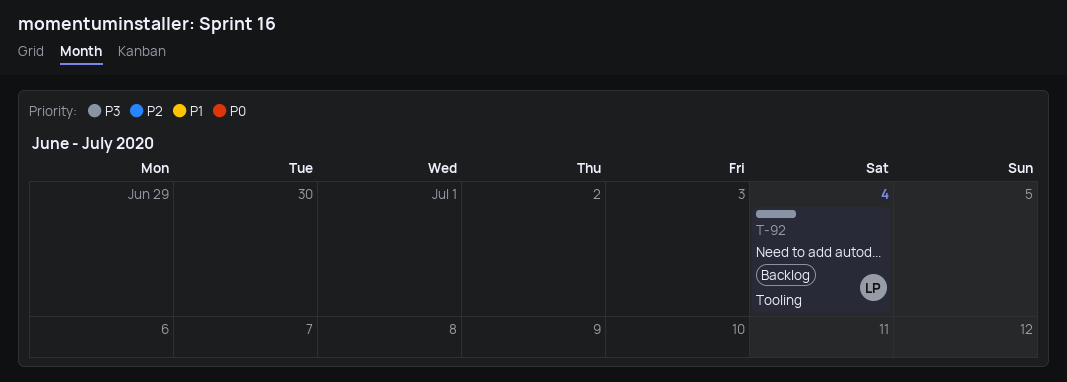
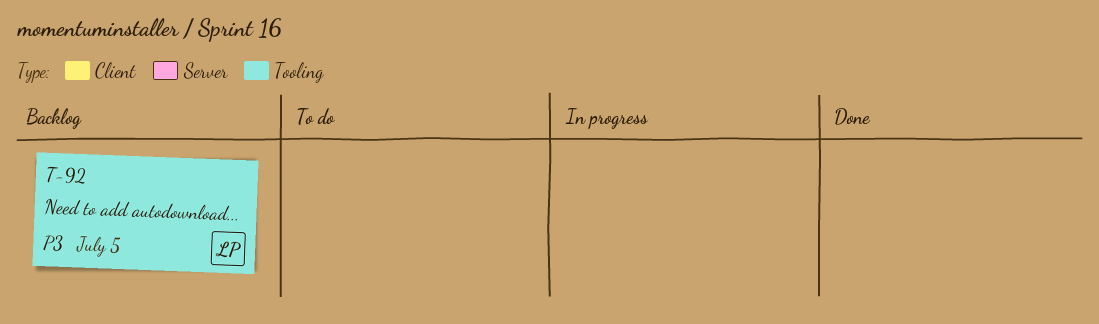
T-92, due: Jul 4 -> Jul 5

